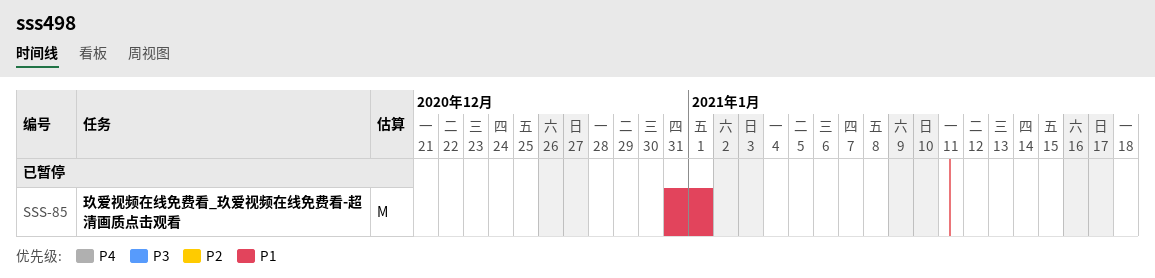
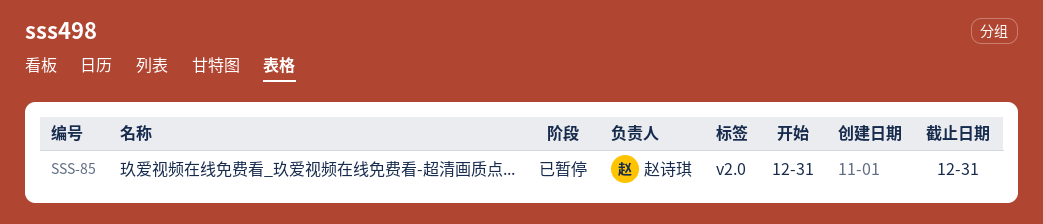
SSS-85, due: Jan 1 -> Dec 31

